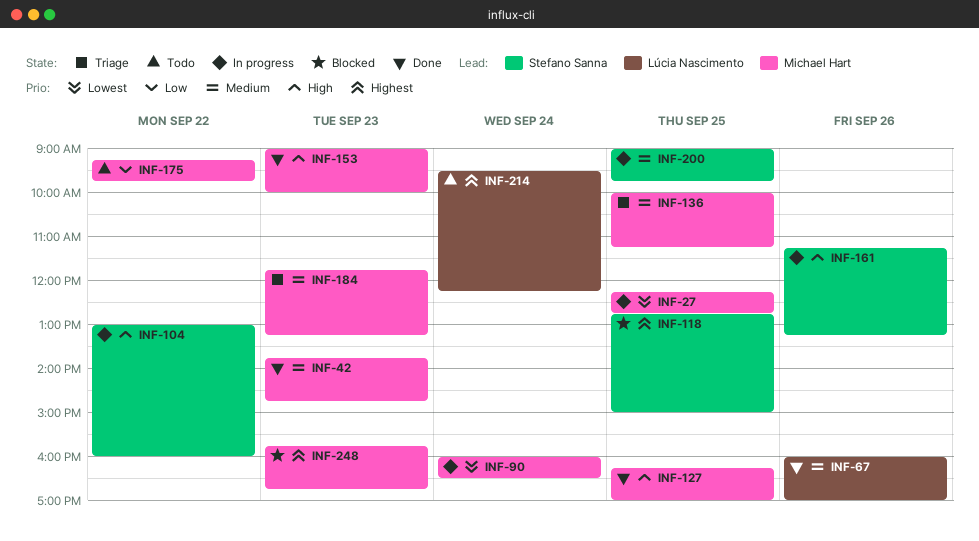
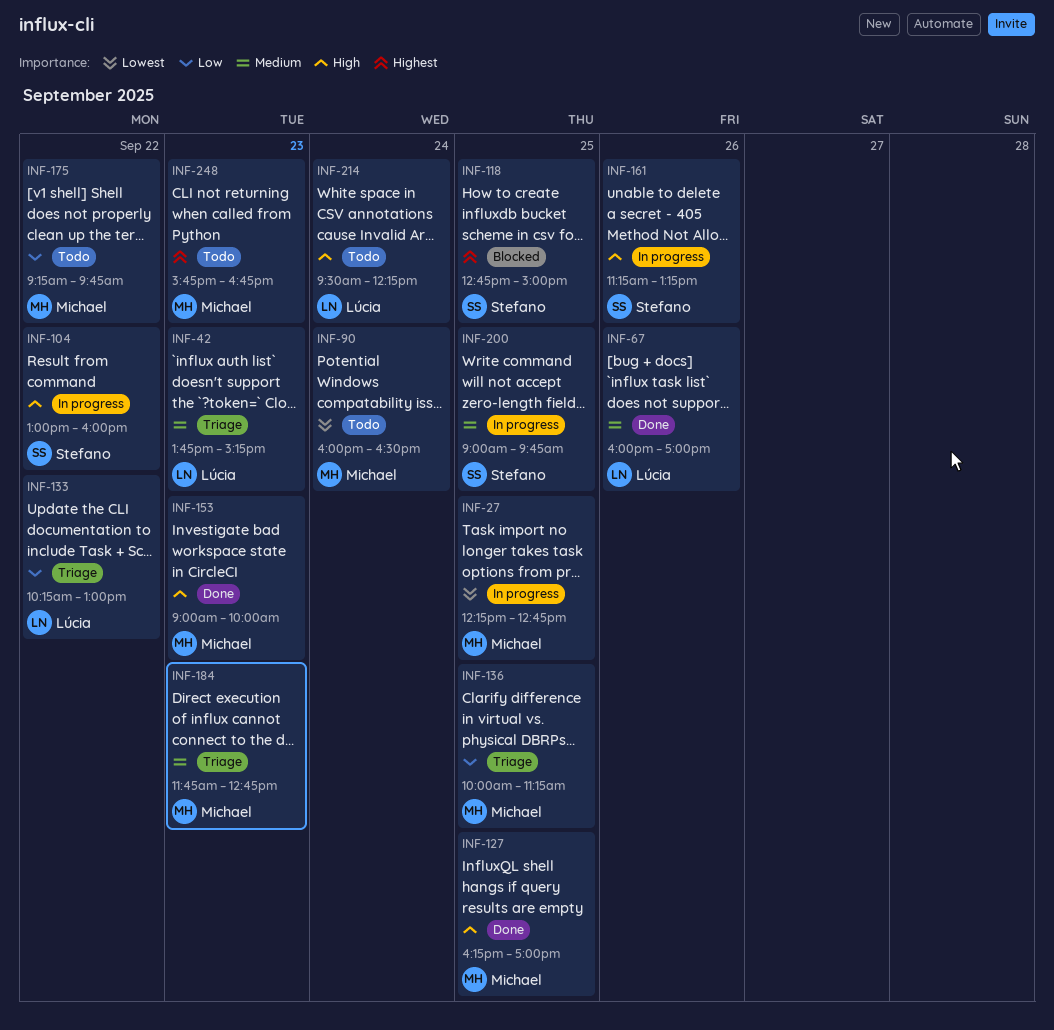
INF-42, status: Done -> Triage
INF-42, owner: Michael Hart -> Lúcia Nascimento
INF-42, ends: 14:45 -> 15:15
INF-90, status: In progress -> Todo
INF-133: none -> present
INF-136, priority: Medium -> Low
INF-184, ends: 13:15 -> 12:45
INF-214, priority: Highest -> High
INF-248, status: Blocked -> Todo

